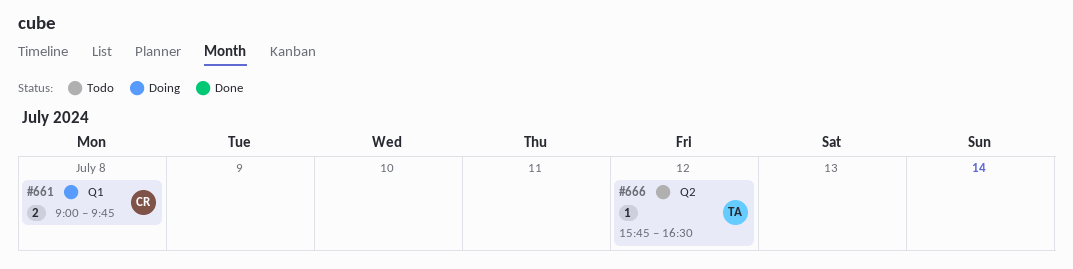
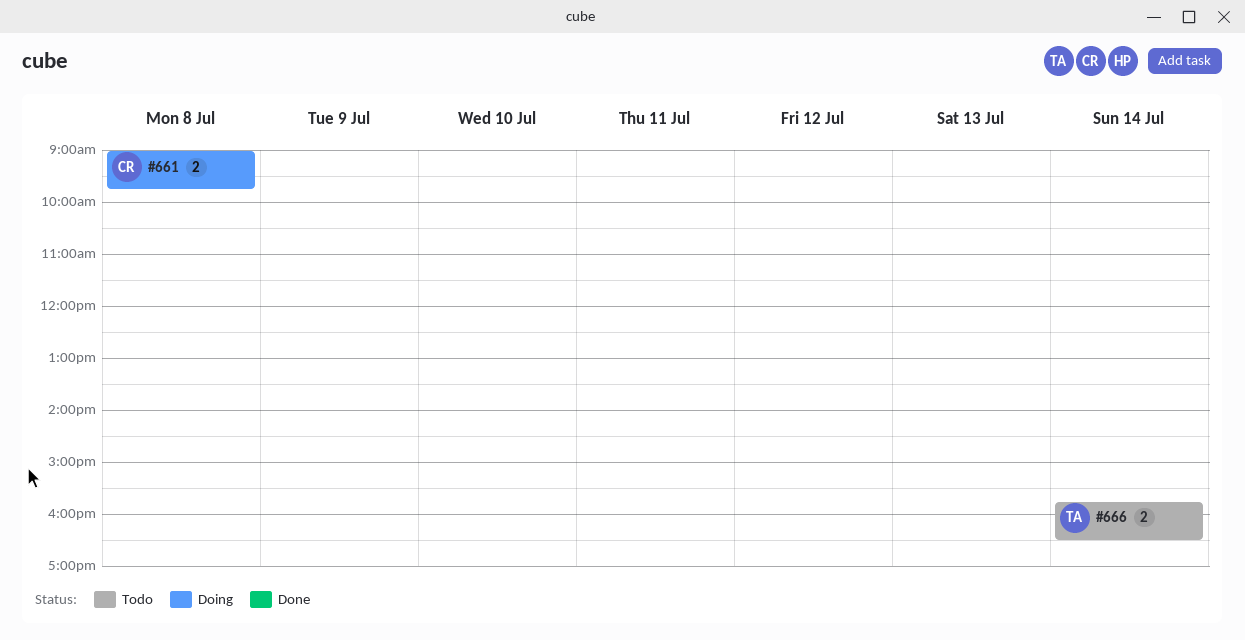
#666, estimate: 1 -> 2
#666, day: Jul 12 -> Jul 14

